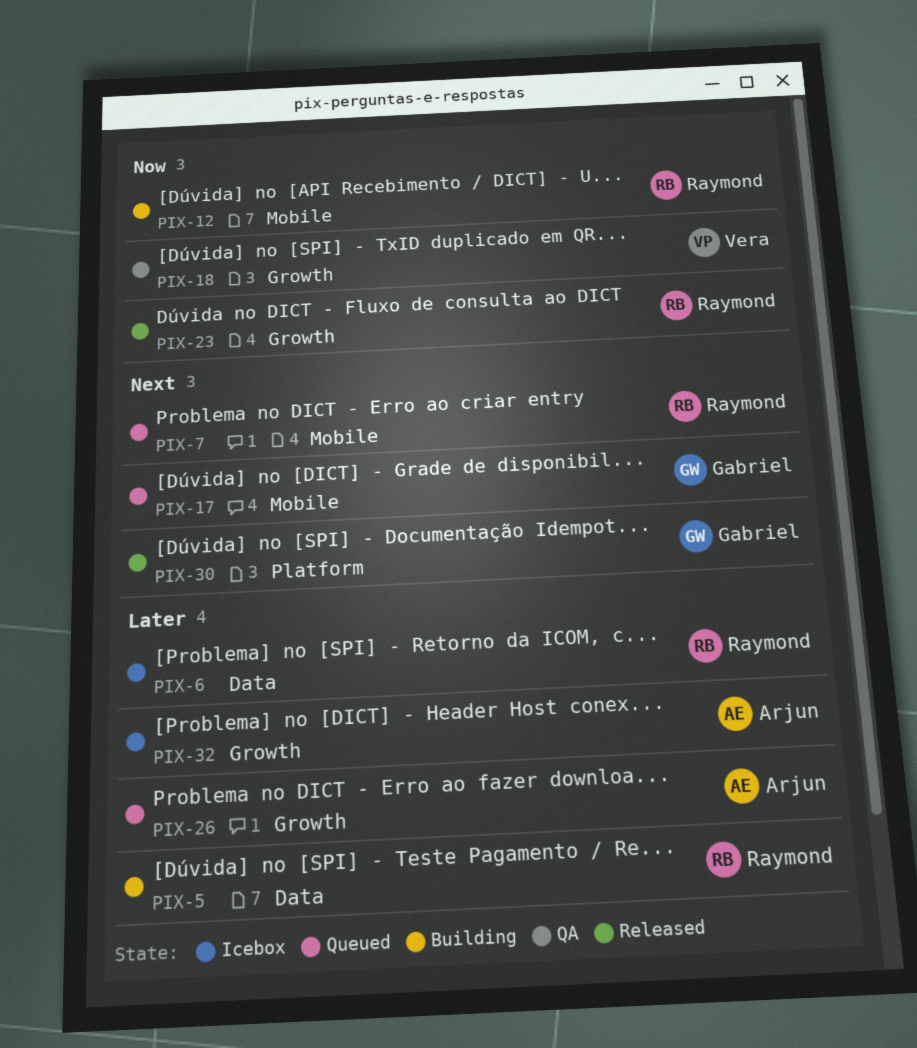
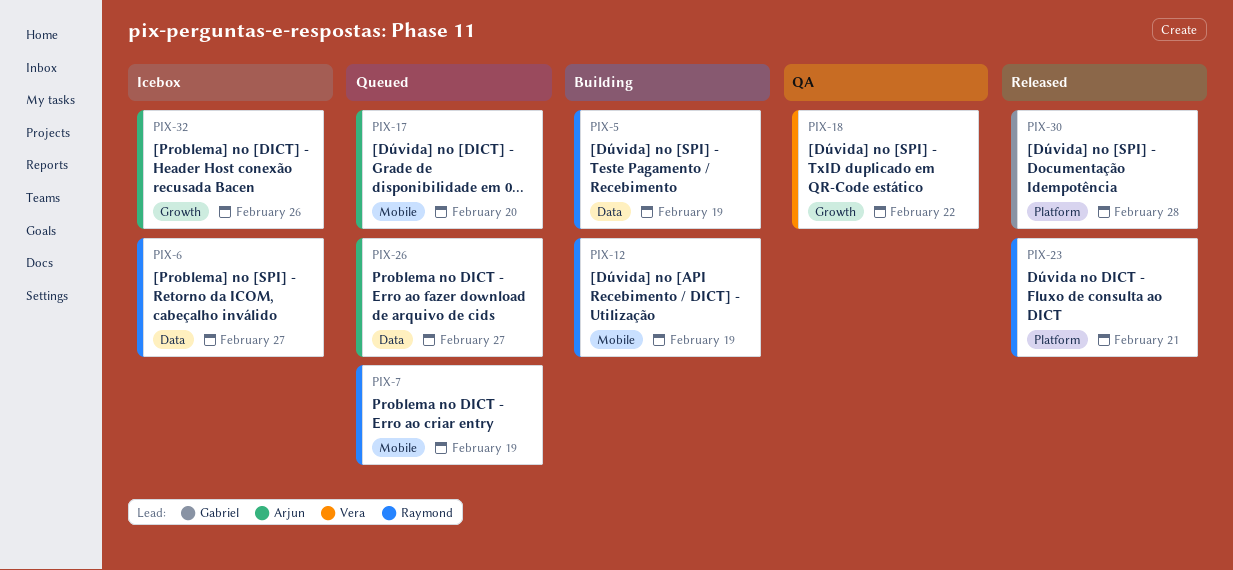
PIX-17, owner: Gabriel -> Arjun
PIX-23, label: Growth -> Platform
PIX-26, label: Growth -> Data

